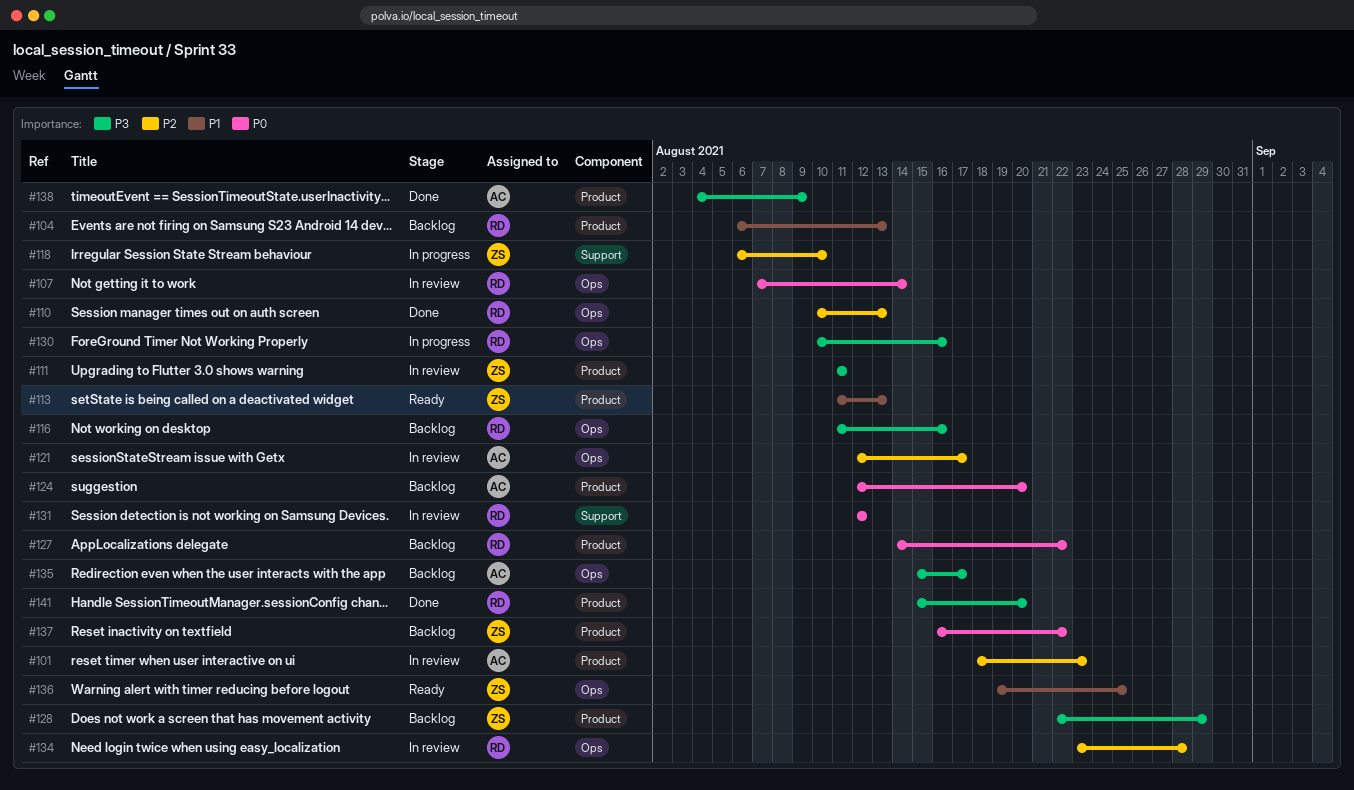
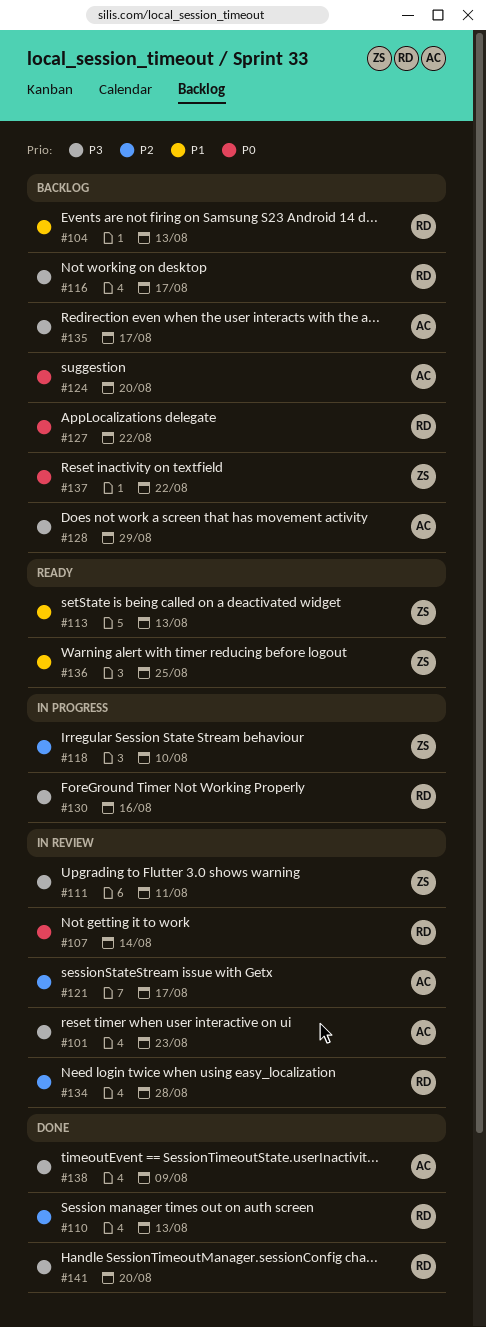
#101, priority: P2 -> P3
#116, due: Aug 16 -> Aug 17
#128, owner: ZS -> AC
#131: present -> none

